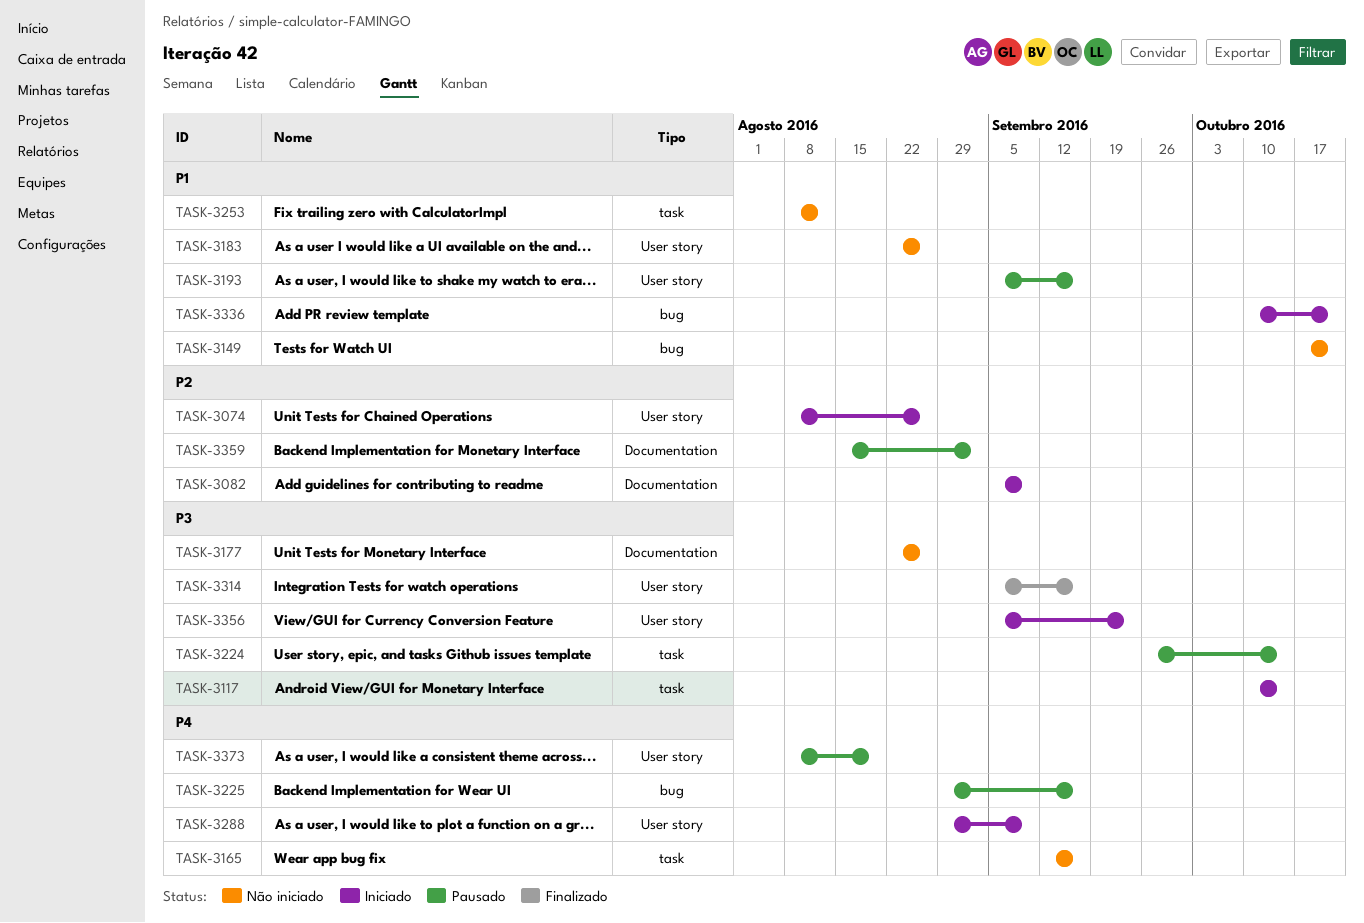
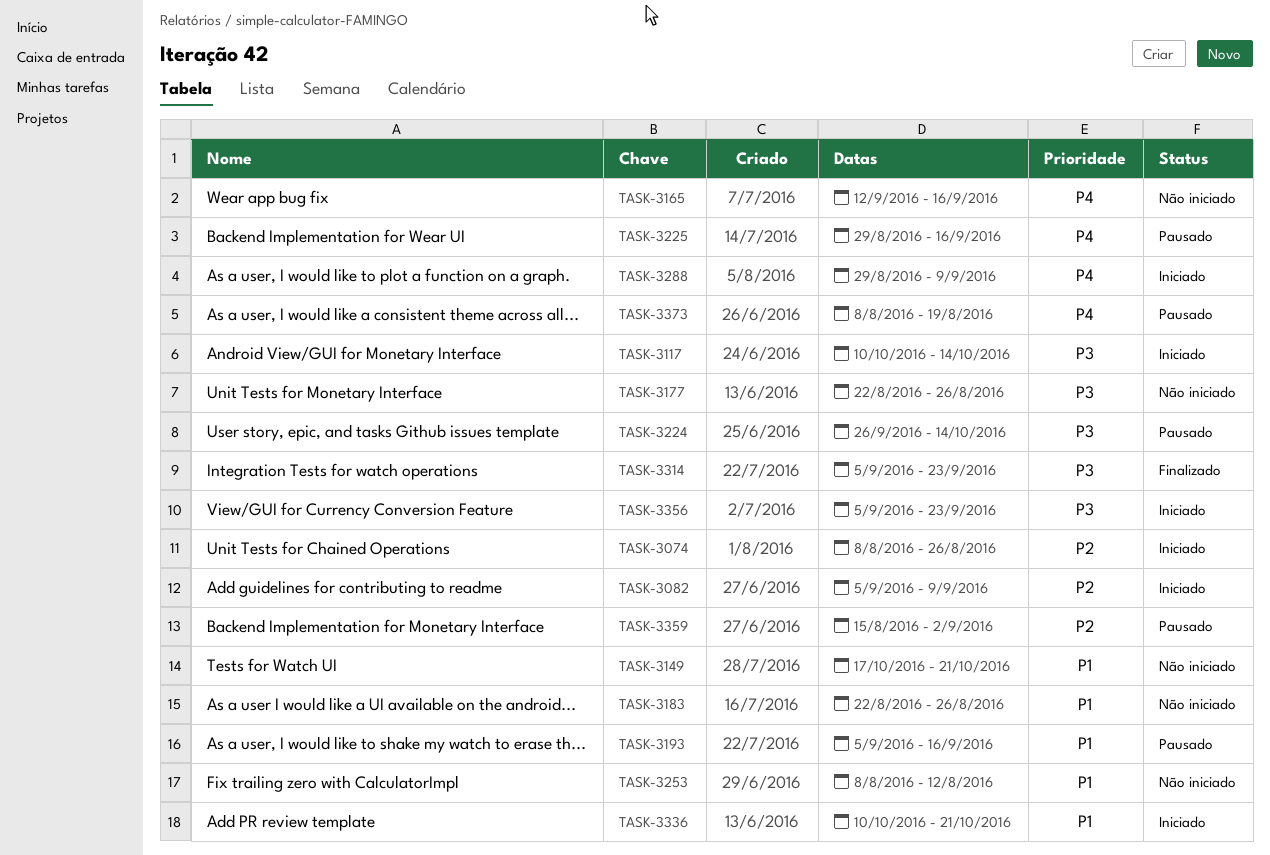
TASK-3314, due: Sep 16 -> Sep 23

